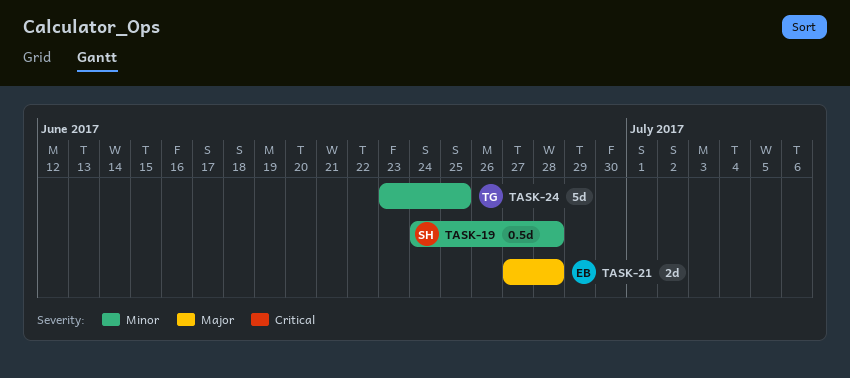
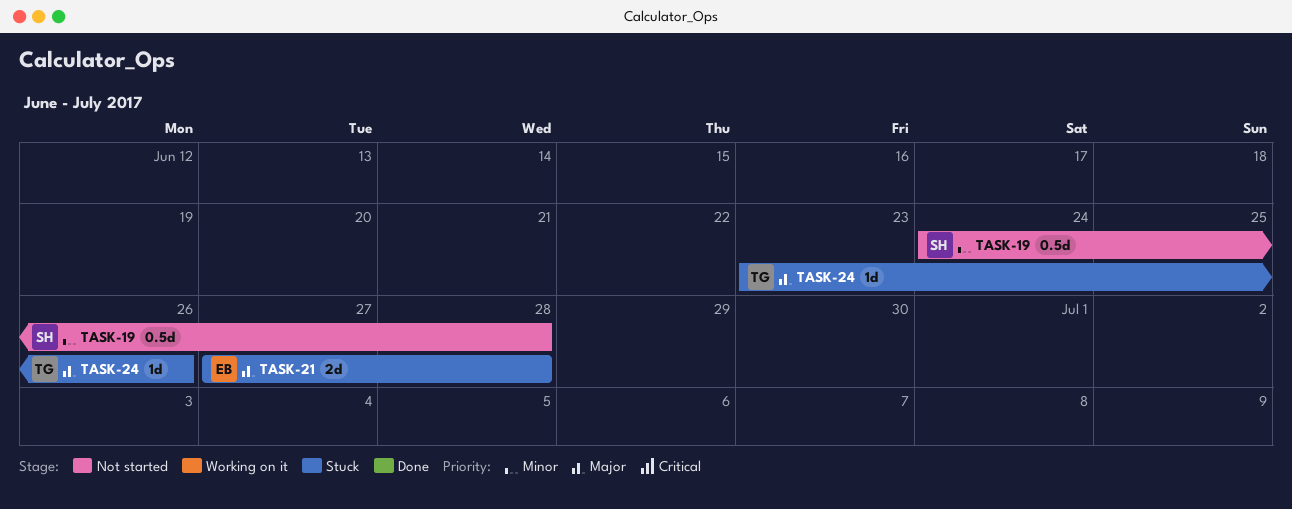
TASK-24, priority: Minor -> Major
TASK-24, estimate: 5d -> 1d
TASK-24, due: Jun 25 -> Jun 26

